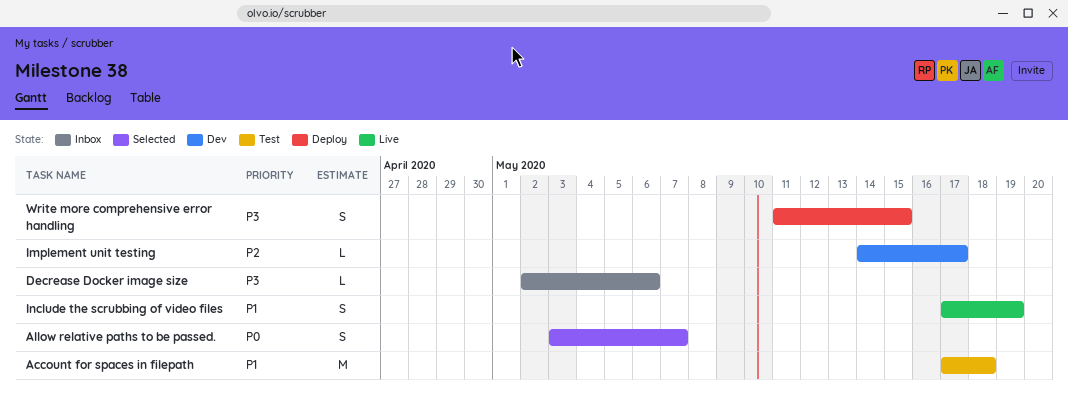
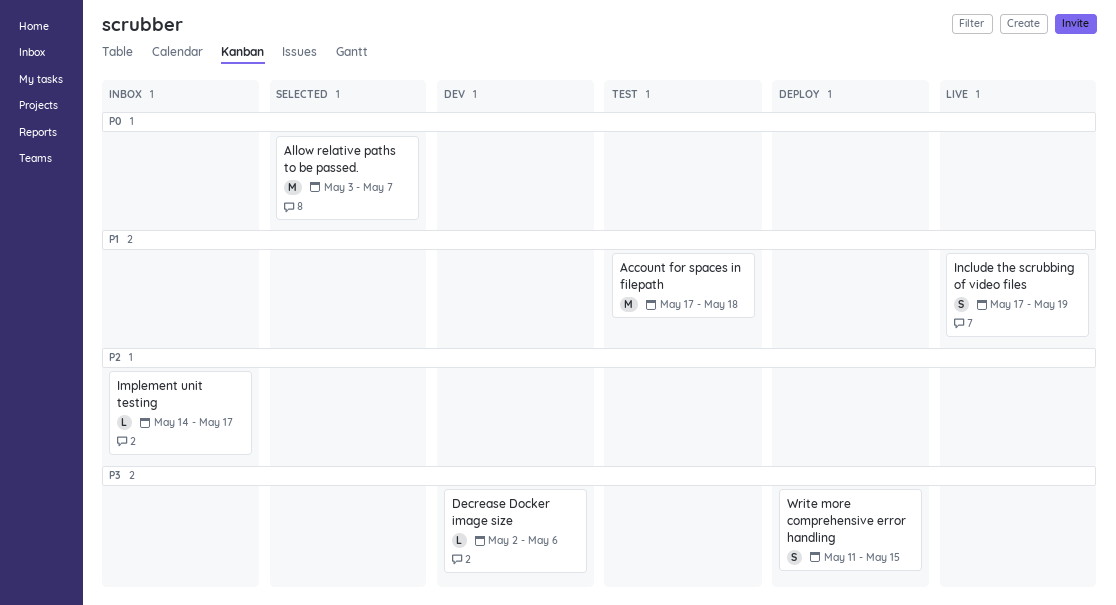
Allow relative paths to be passed., estimate: S -> M
Decrease Docker image size, status: Inbox -> Dev
Implement unit testing, status: Dev -> Inbox

